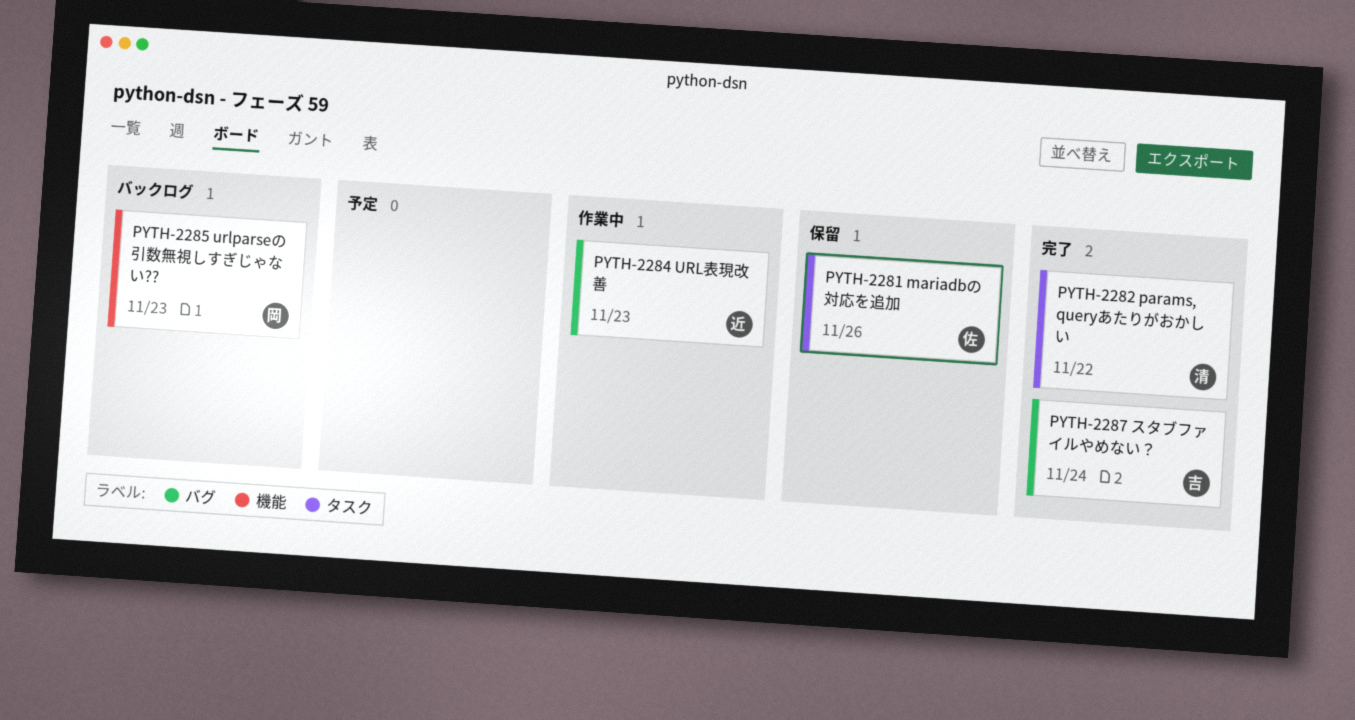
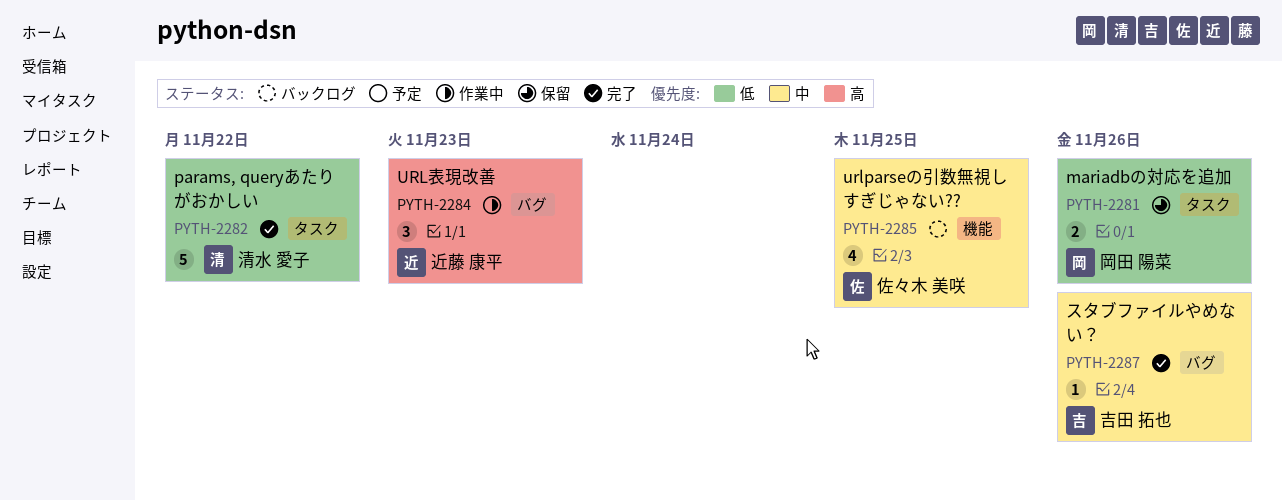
PYTH-2281, owner: 佐々木 美咲 -> 岡田 陽菜
PYTH-2285, owner: 岡田 陽菜 -> 佐々木 美咲
PYTH-2285, due: Nov 23 -> Nov 25
PYTH-2287, due: Nov 24 -> Nov 26

